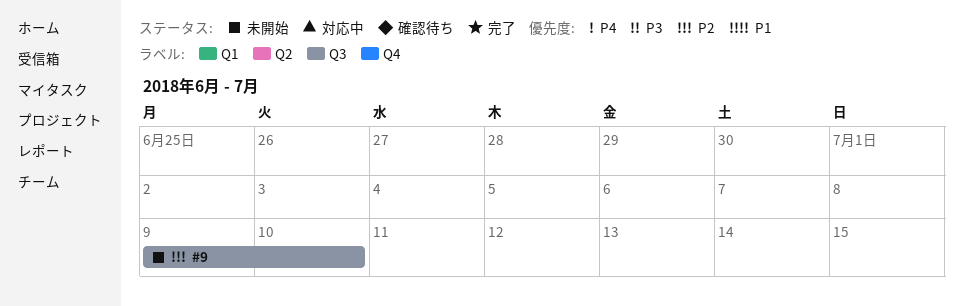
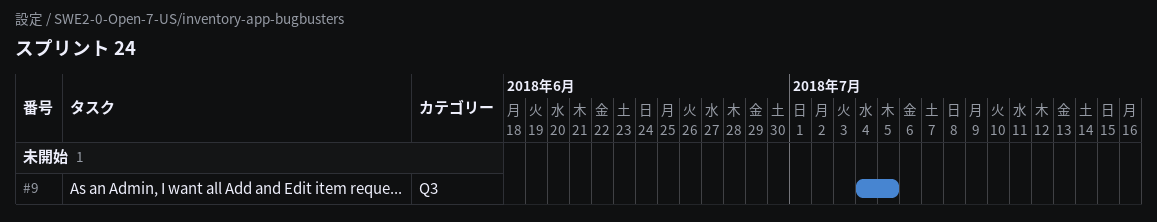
#9, start: Jul 9 -> Jul 4
#9, due: Jul 10 -> Jul 5

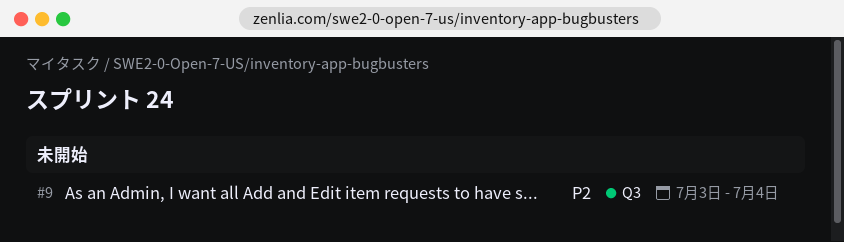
#9, start: Jul 4 -> Jul 3
#9, due: Jul 5 -> Jul 4

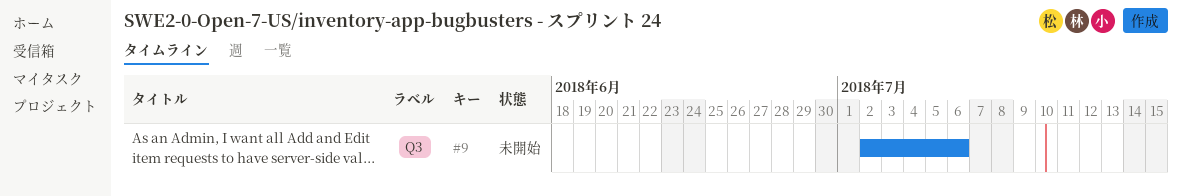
#9, start: Jul 3 -> Jul 2
#9, due: Jul 4 -> Jul 6

